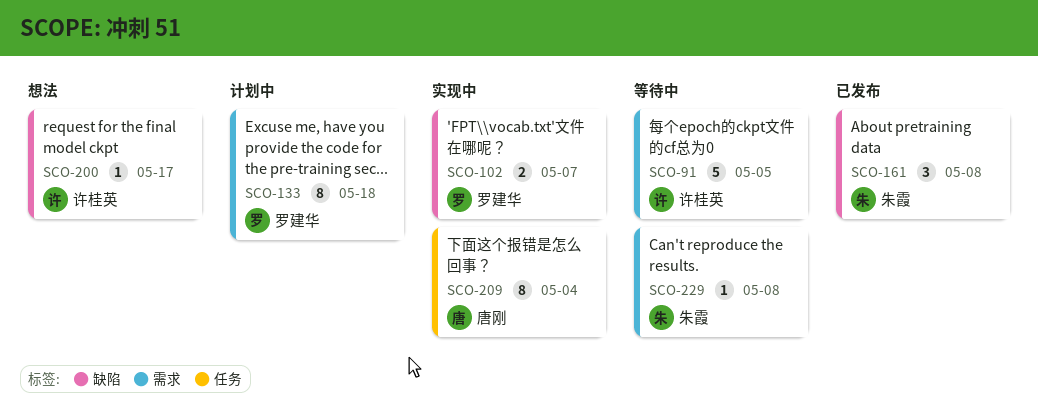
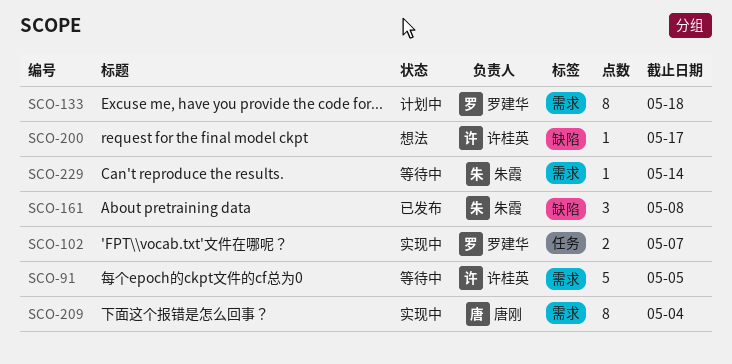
SCO-102, label: 缺陷 -> 任务
SCO-209, label: 任务 -> 需求
SCO-229, due: May 8 -> May 14

